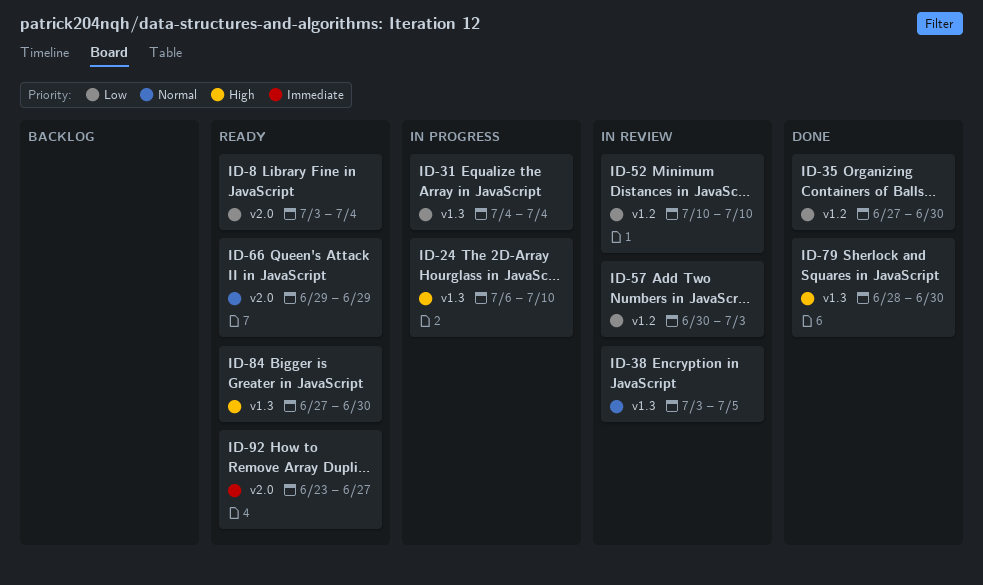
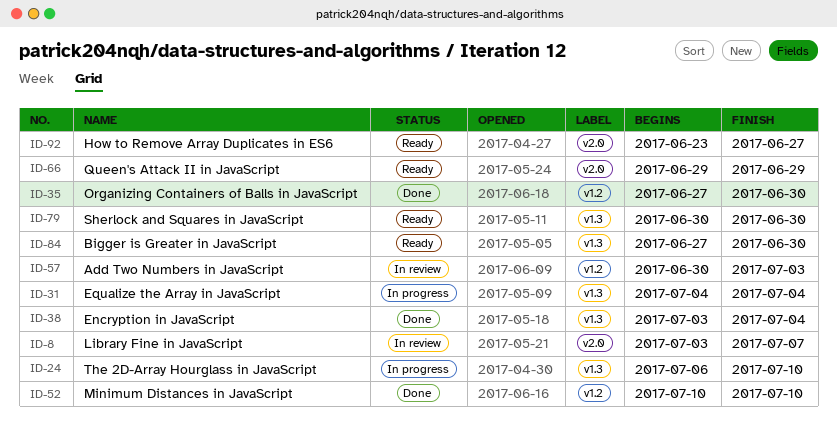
ID-8, status: Ready -> In review
ID-8, due: Jul 4 -> Jul 7
ID-38, status: In review -> Done
ID-38, due: Jul 5 -> Jul 4
ID-52, status: In review -> Done
ID-79, status: Done -> Ready
ID-79, start: Jun 28 -> Jun 30

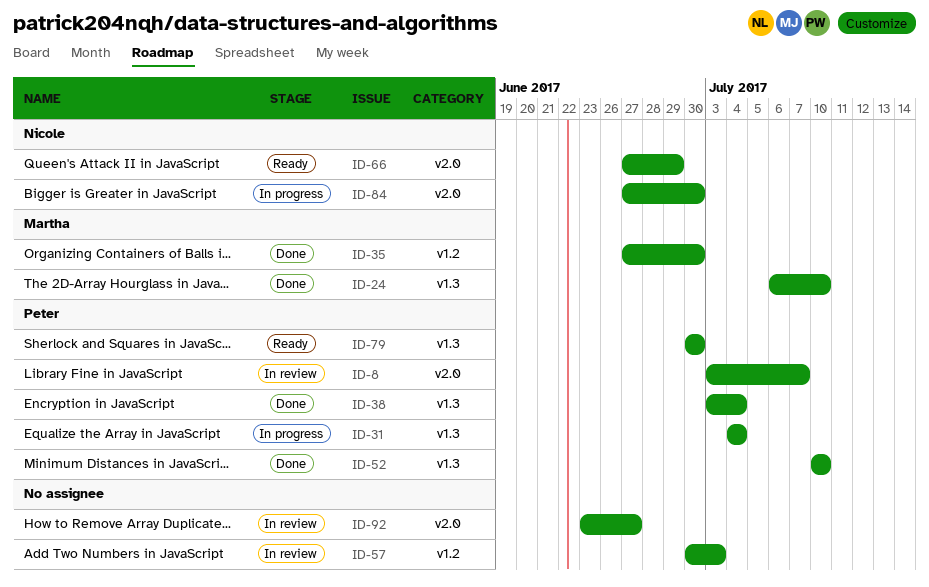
ID-24, status: In progress -> Done
ID-52, label: v1.2 -> v1.3
ID-66, start: Jun 29 -> Jun 27
ID-84, status: Ready -> In progress
ID-84, label: v1.3 -> v2.0
ID-92, status: Ready -> In review

